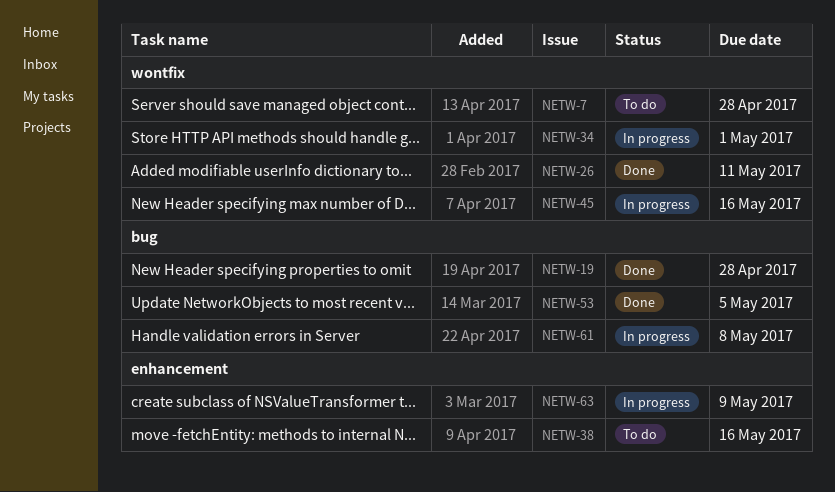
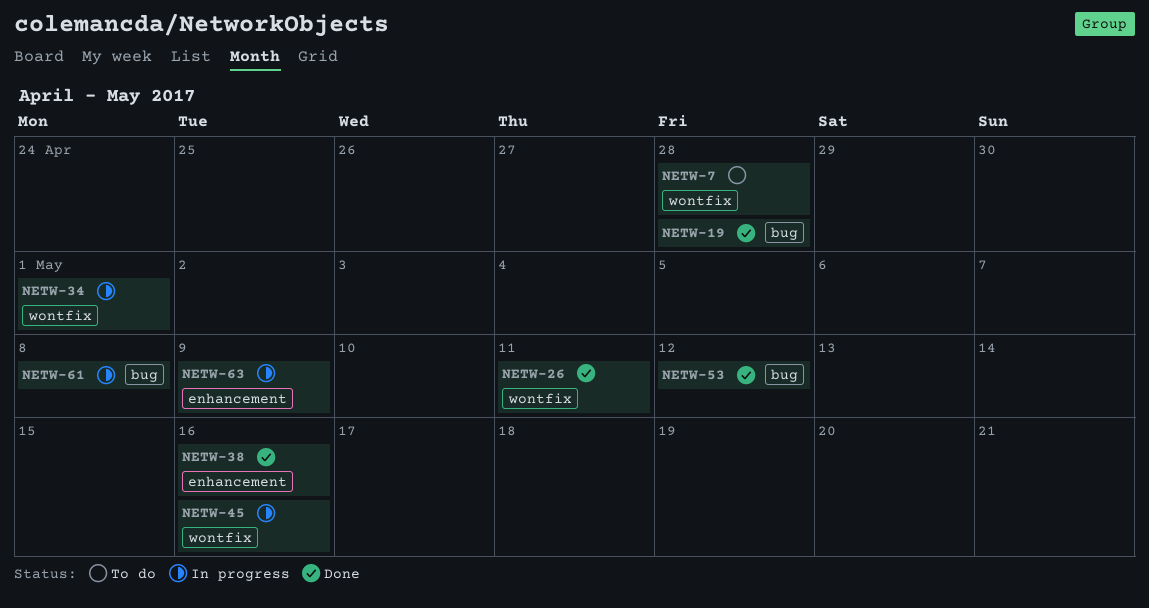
NETW-38, status: To do -> Done
NETW-53, due: May 5 -> May 12

